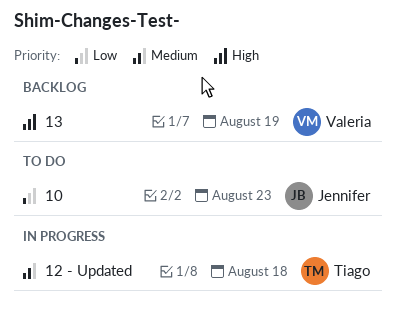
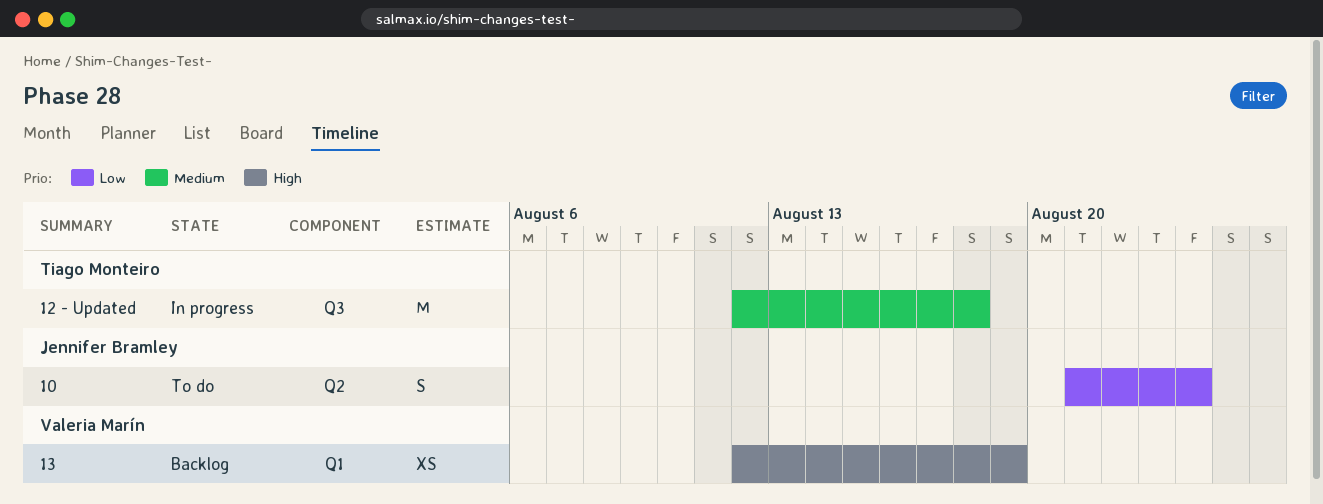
10, due: Aug 23 -> Aug 24

